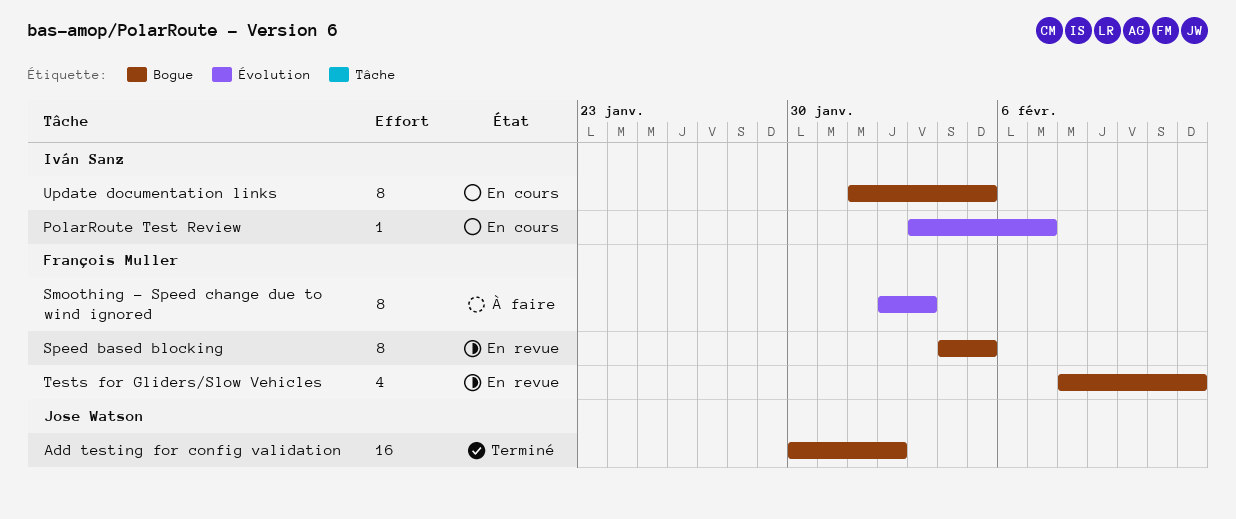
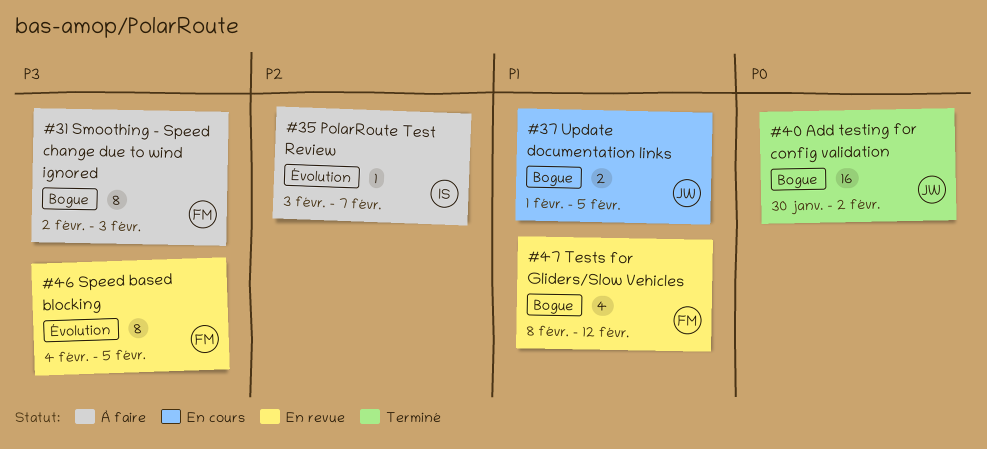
PolarRoute Test Review, status: En cours -> À faire
Smoothing - Speed change due to wind ignored, label: Évolution -> Bogue
Speed based blocking, label: Bogue -> Évolution
Update documentation links, owner: Iván Sanz -> Jose Watson
Update documentation links, estimate: 8 -> 2

